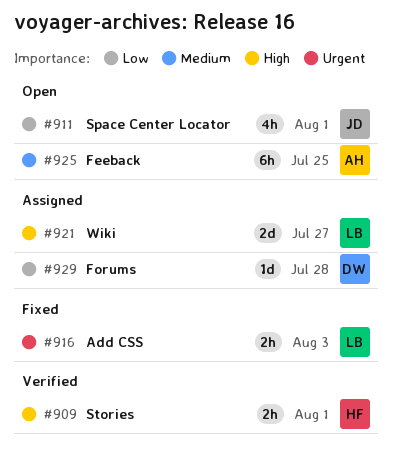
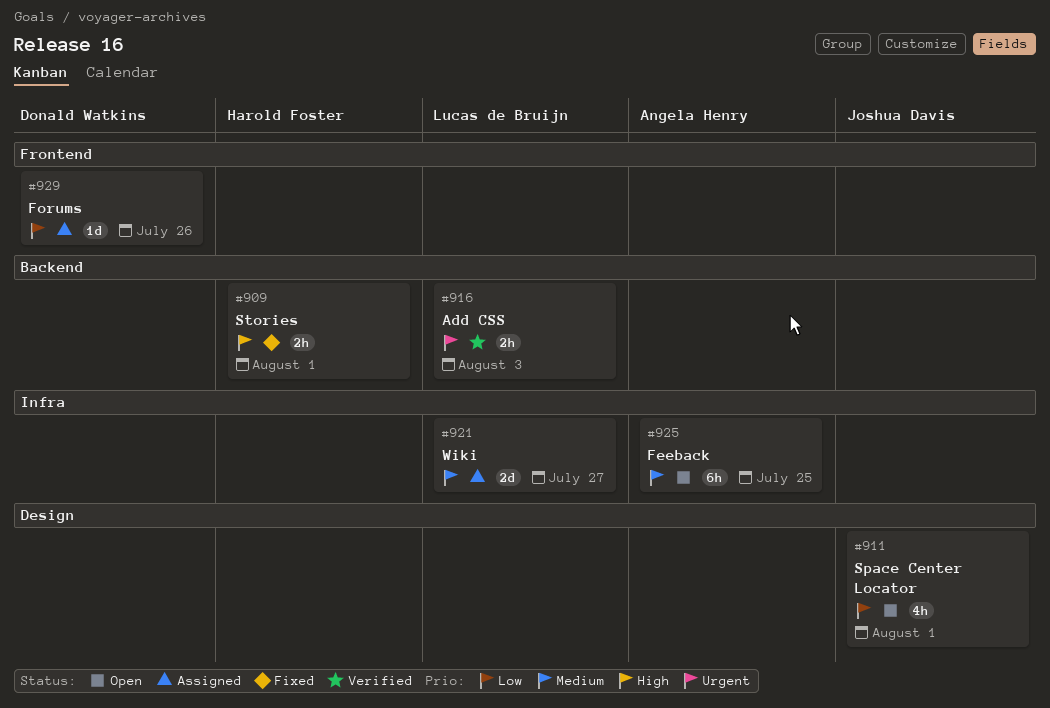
#909, status: Verified -> Fixed
#916, status: Fixed -> Verified
#921, priority: High -> Medium
#929, due: Jul 28 -> Jul 26

